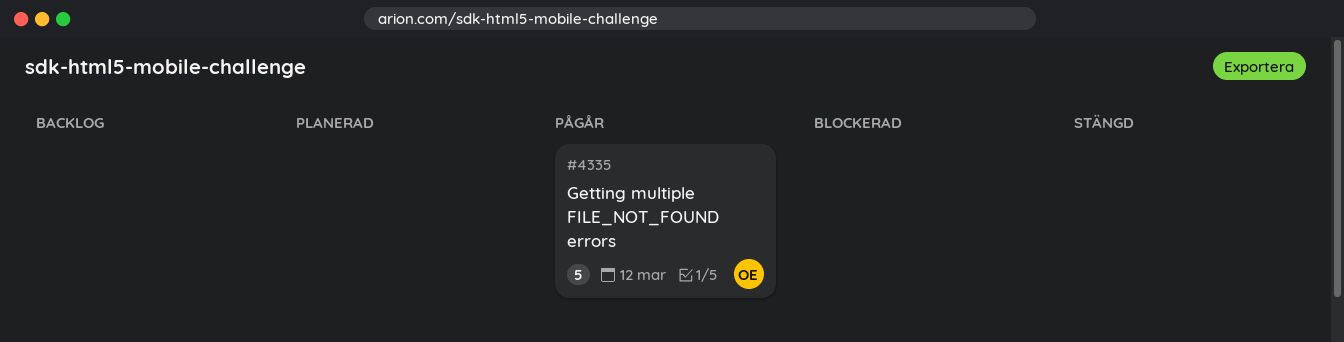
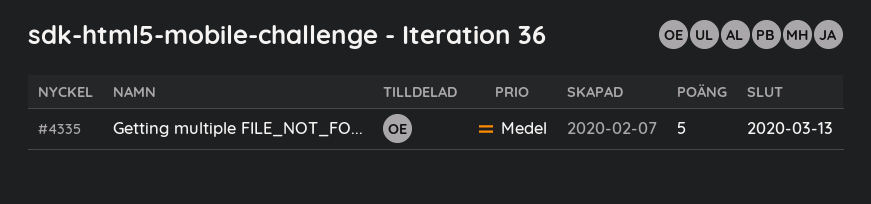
#4335, due: Mar 12 -> Mar 13

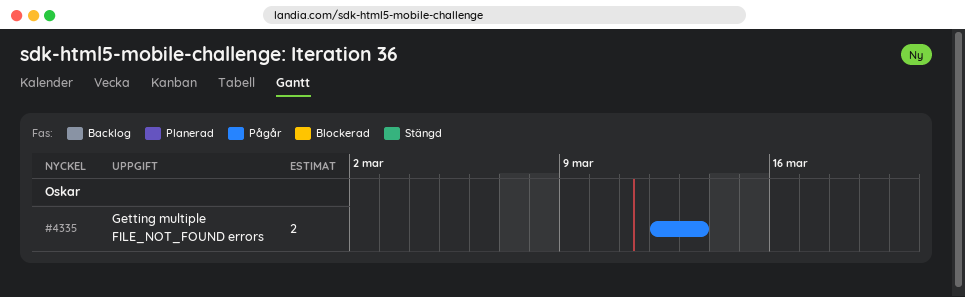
#4335, estimate: 5 -> 2

